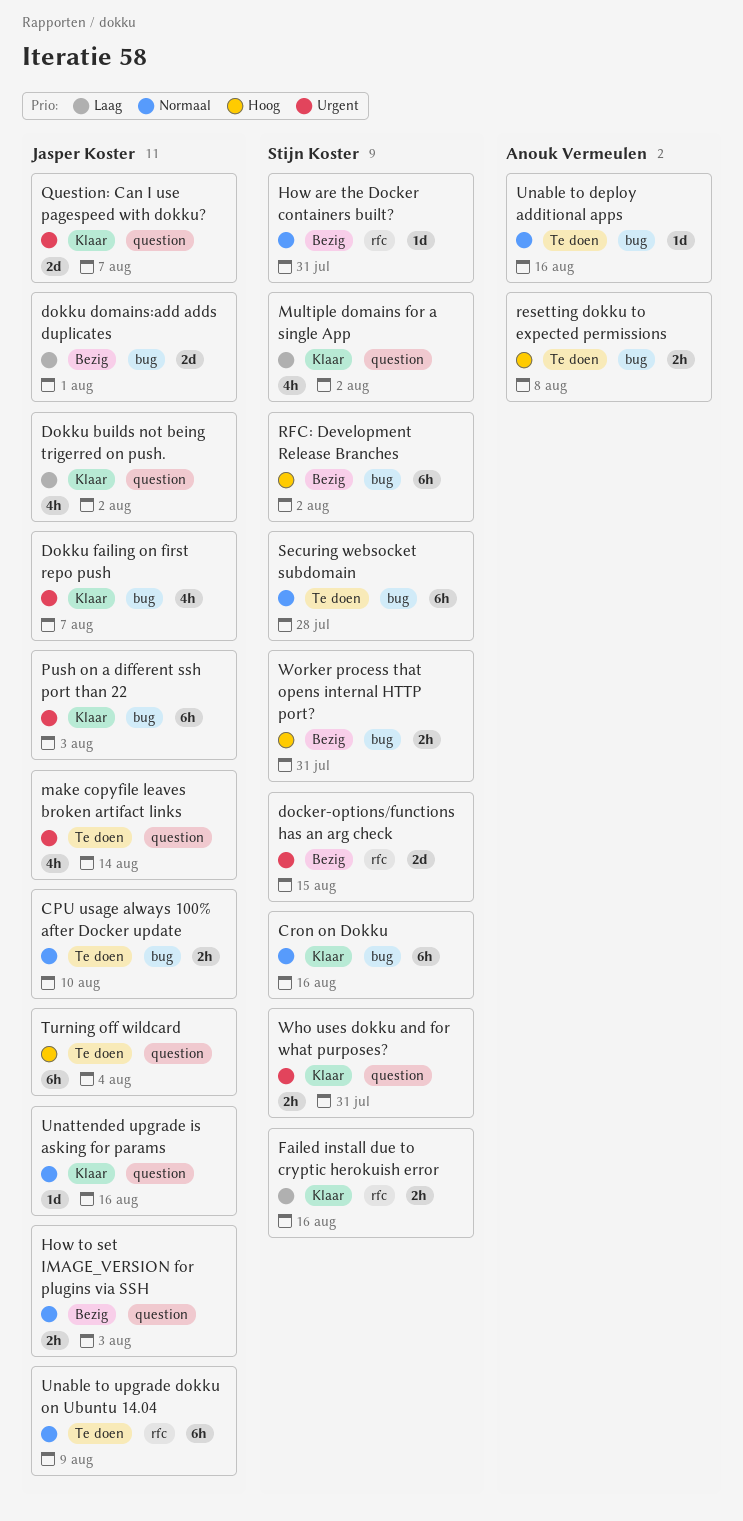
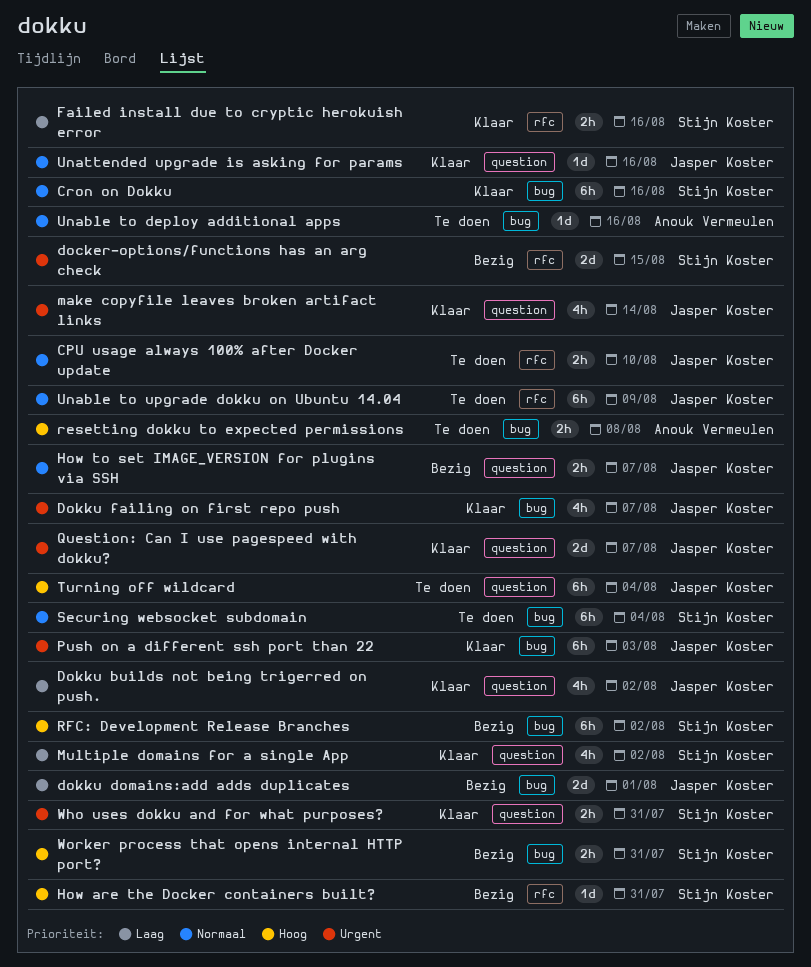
CPU usage always 100% after Docker update, label: bug -> rfc
How are the Docker containers built?, priority: Normaal -> Hoog
How to set IMAGE_VERSION for plugins via SSH, due: Aug 3 -> Aug 7
make copyfile leaves broken artifact links, status: Te doen -> Klaar
Securing websocket subdomain, due: Jul 28 -> Aug 4

